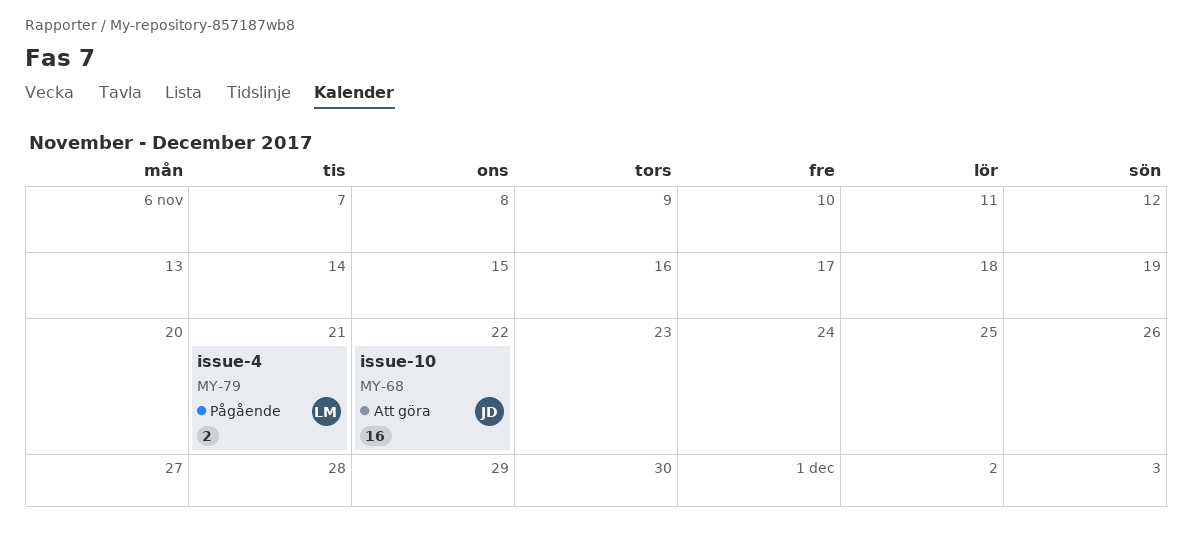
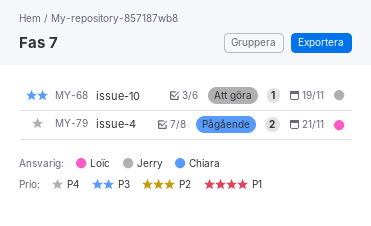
MY-68, estimate: 16 -> 1
MY-68, due: Nov 22 -> Nov 19

